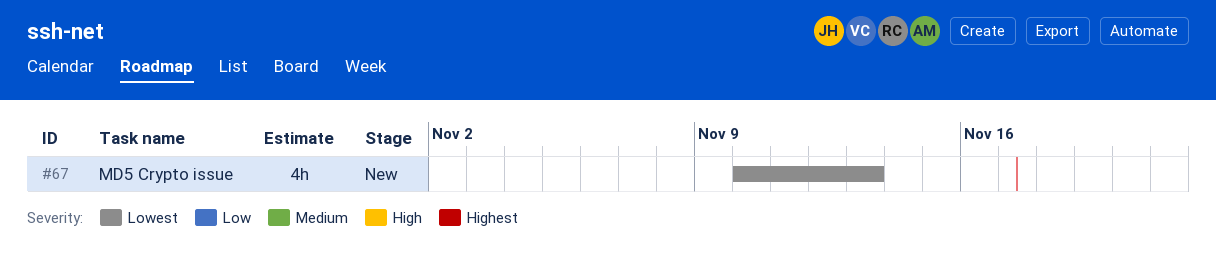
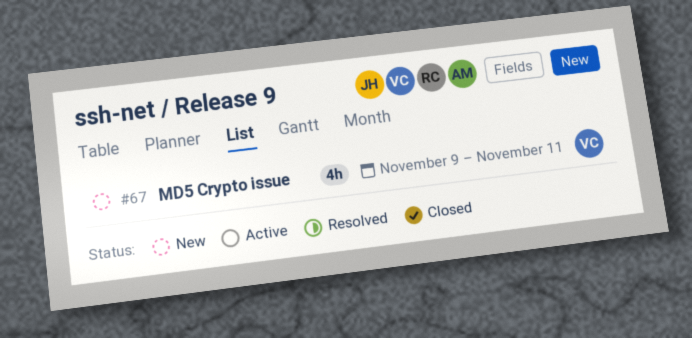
#67, start: Nov 10 -> Nov 9
#67, due: Nov 13 -> Nov 11

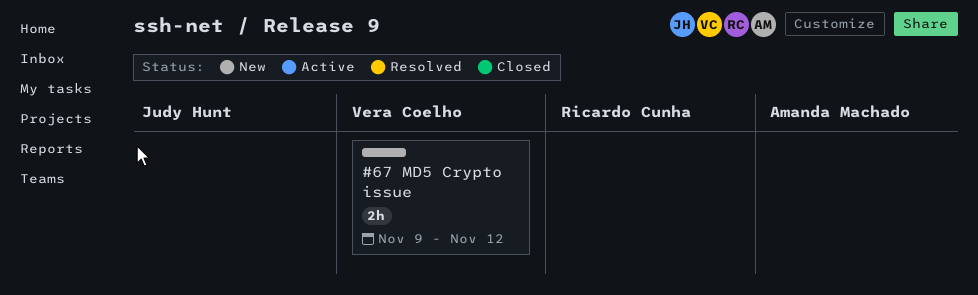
#67, estimate: 4h -> 2h
#67, due: Nov 11 -> Nov 12

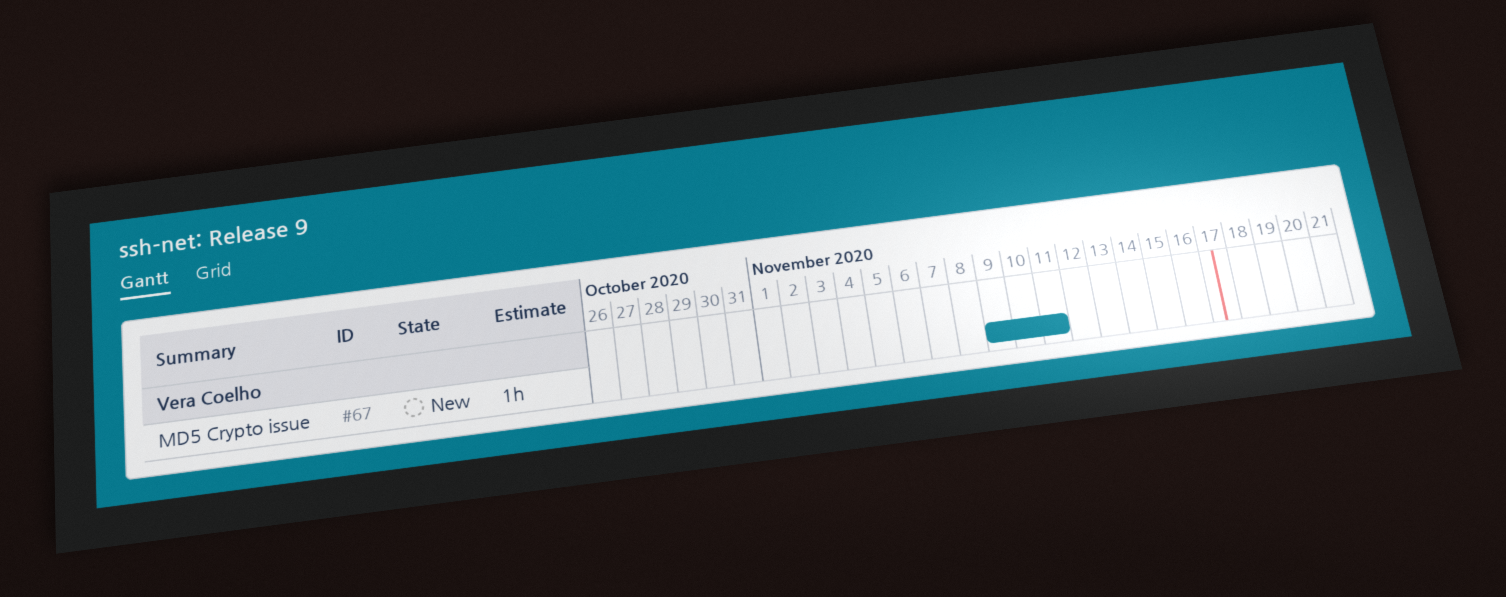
#67, estimate: 2h -> 1h
#67, due: Nov 12 -> Nov 11

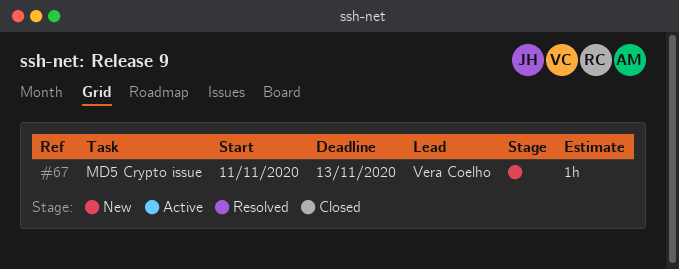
#67, start: Nov 9 -> Nov 11
#67, due: Nov 11 -> Nov 13

